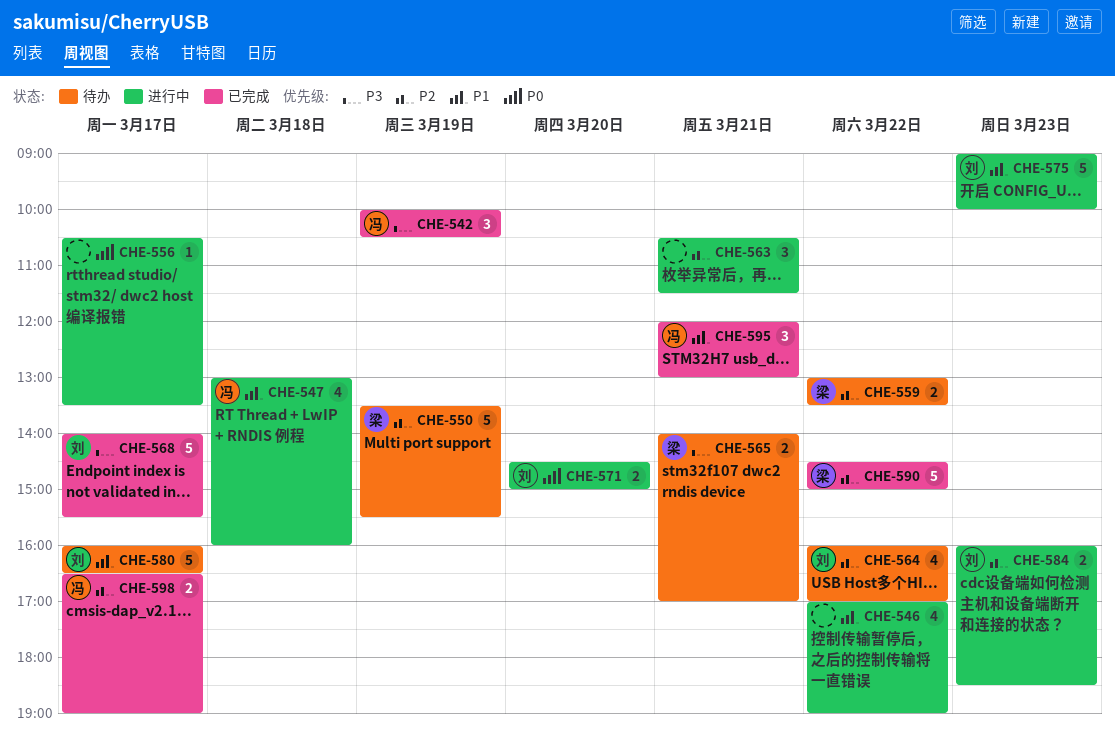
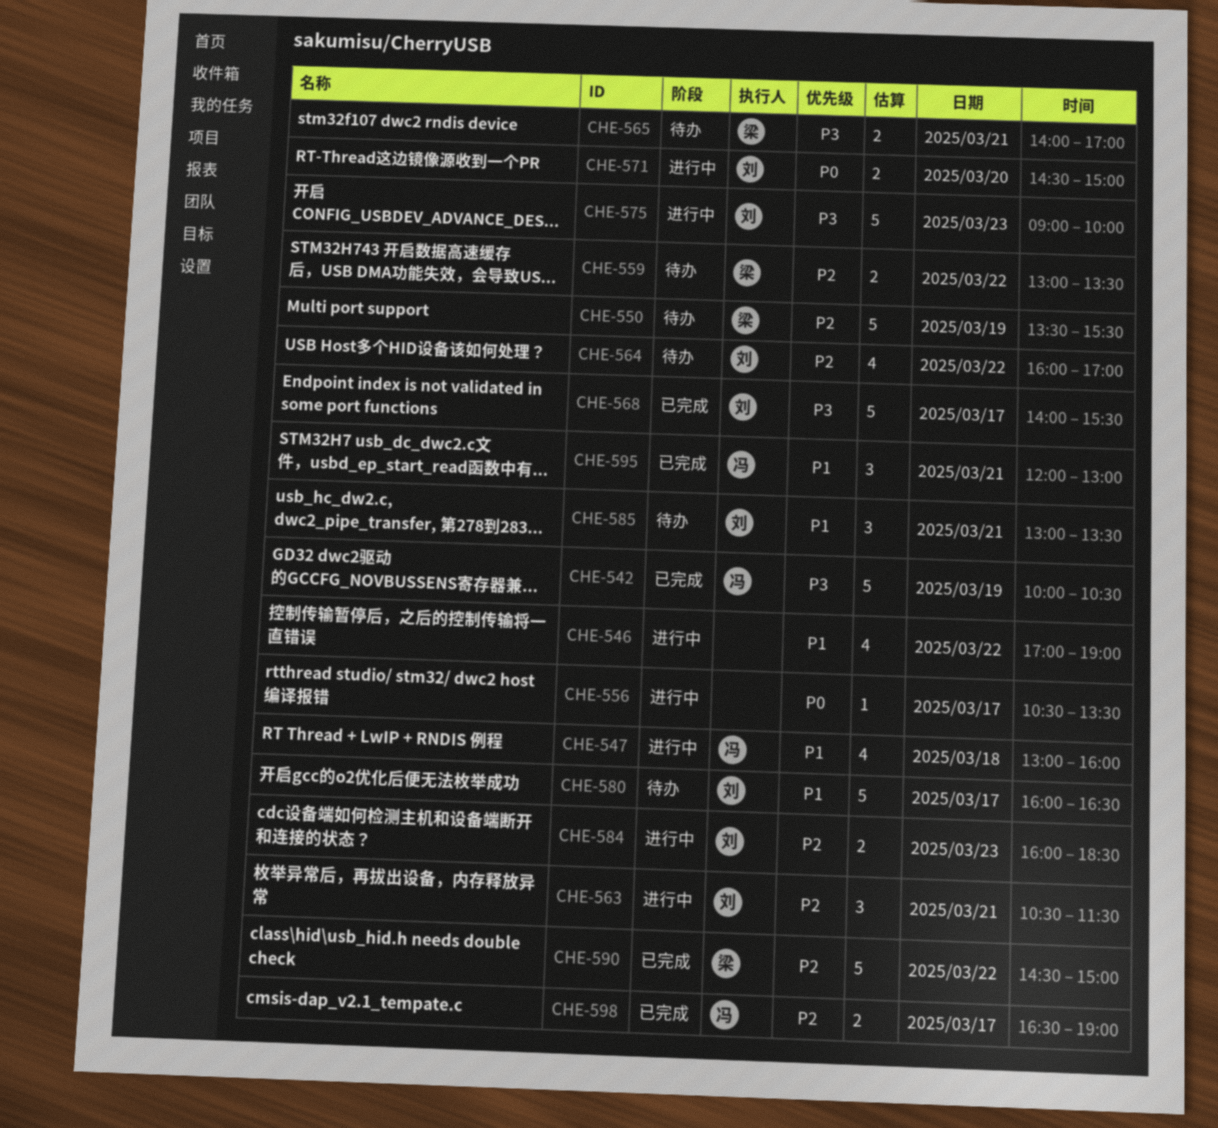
CHE-542, estimate: 3 -> 5
CHE-563, owner: none -> 刘
CHE-575, priority: P1 -> P3
CHE-585: none -> present

